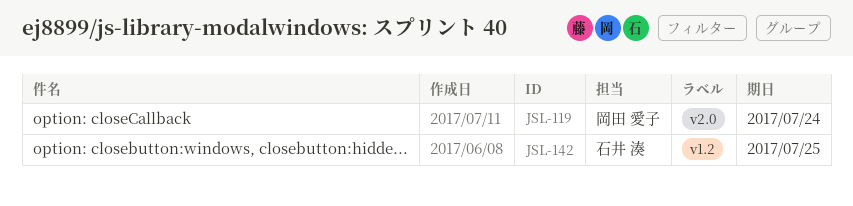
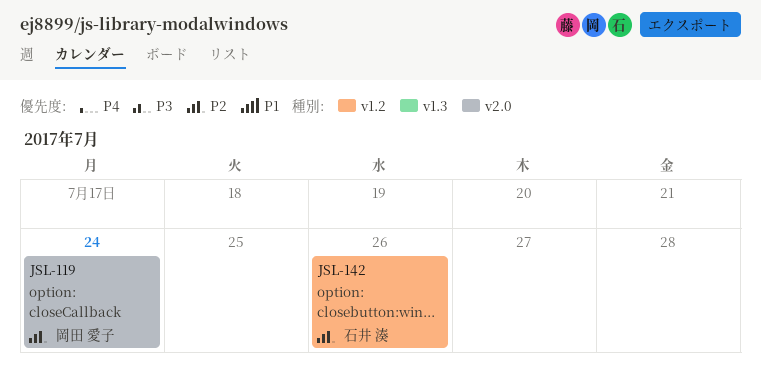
JSL-142, due: Jul 25 -> Jul 26

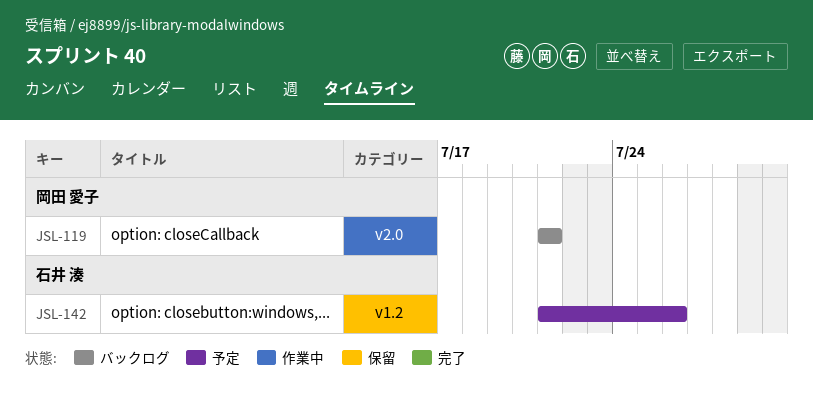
JSL-119, due: Jul 24 -> Jul 21

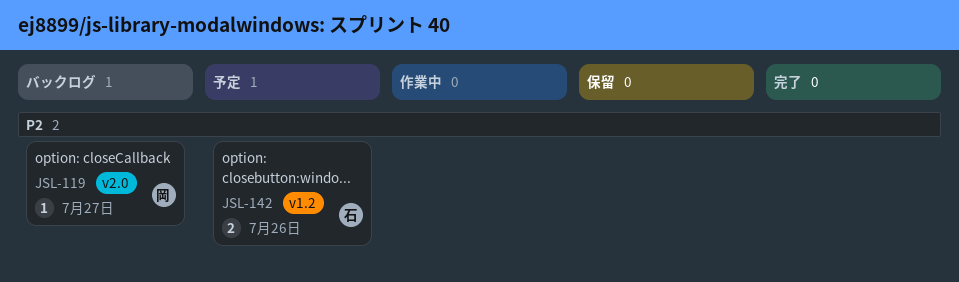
JSL-119, due: Jul 21 -> Jul 27

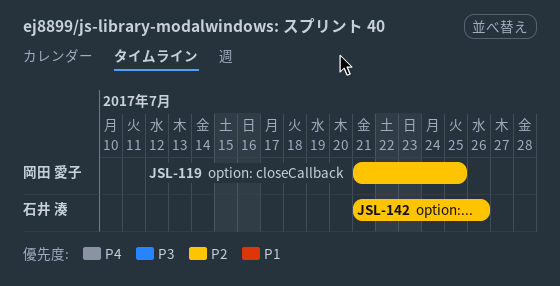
JSL-119, due: Jul 27 -> Jul 25

